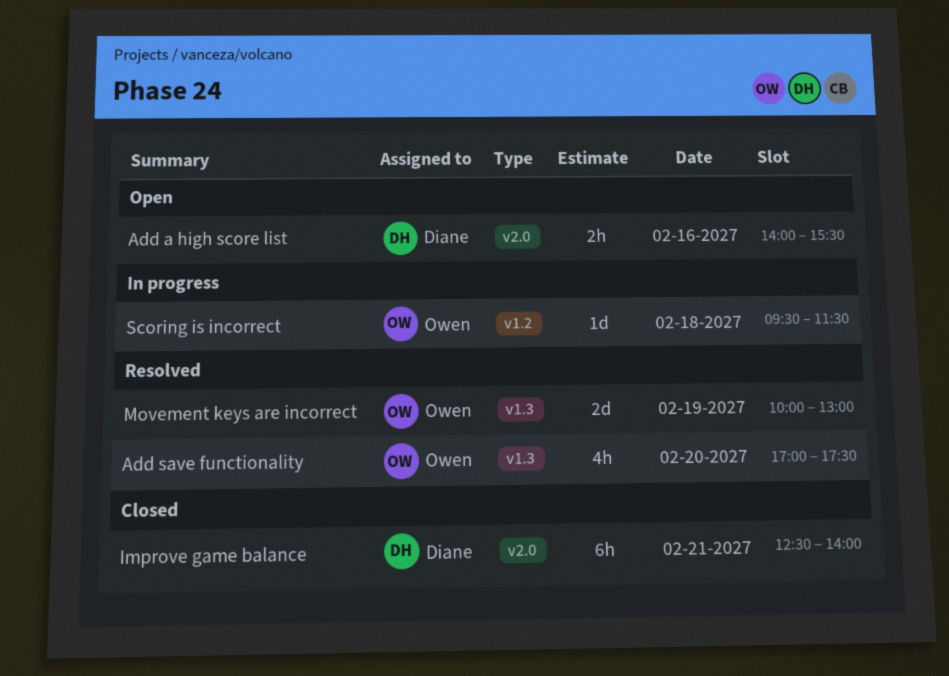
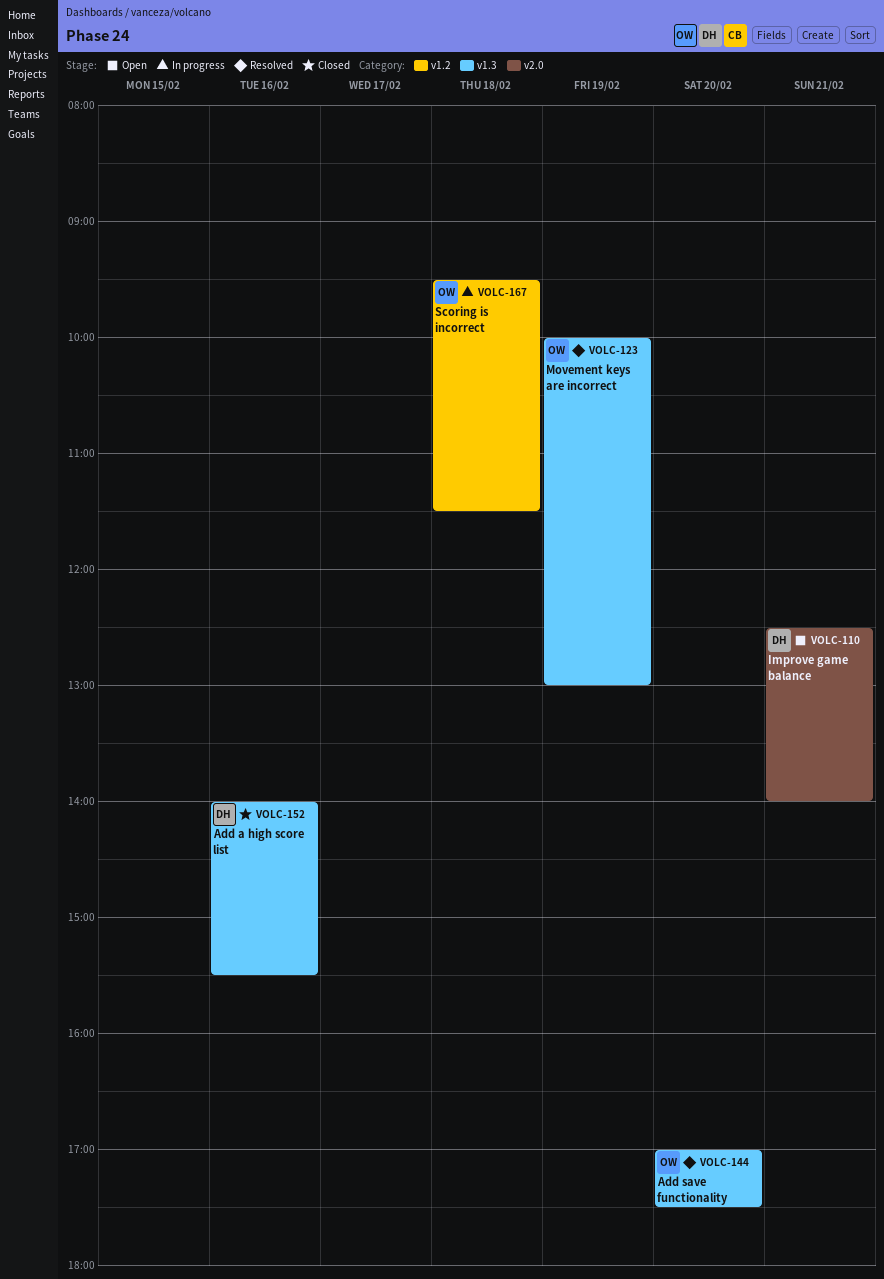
Add a high score list, status: Open -> Closed
Add a high score list, label: v2.0 -> v1.3
Improve game balance, status: Closed -> Open

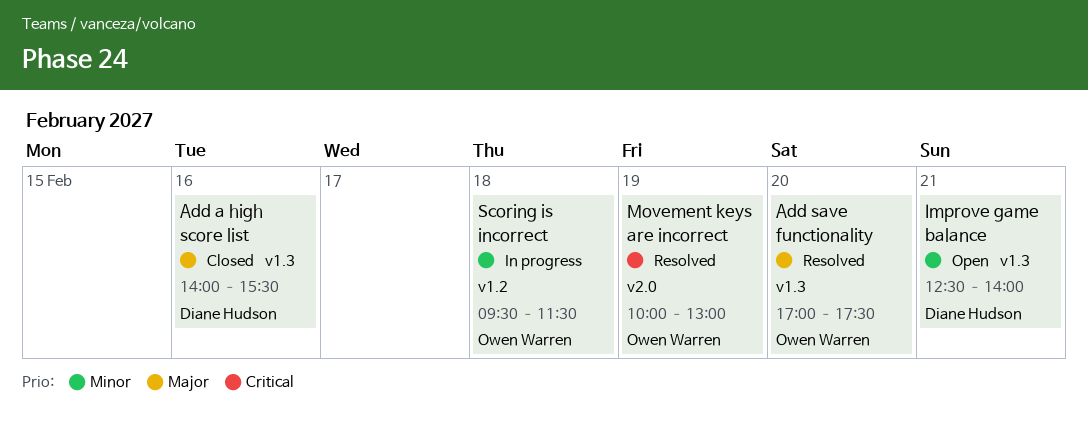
Improve game balance, label: v2.0 -> v1.3
Movement keys are incorrect, label: v1.3 -> v2.0

